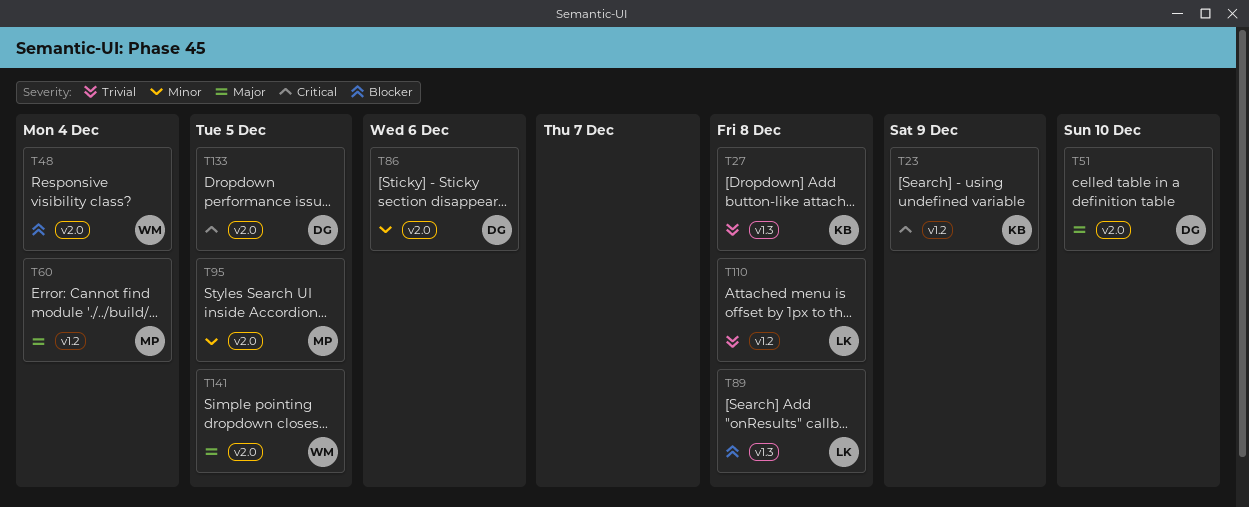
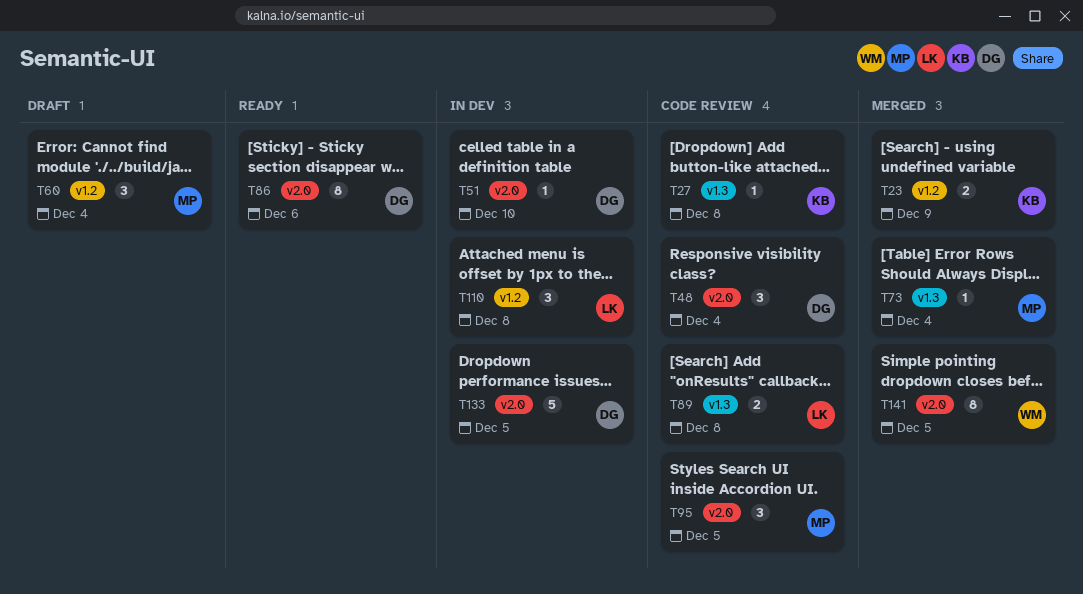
T48, owner: WM -> DG
T73: none -> present

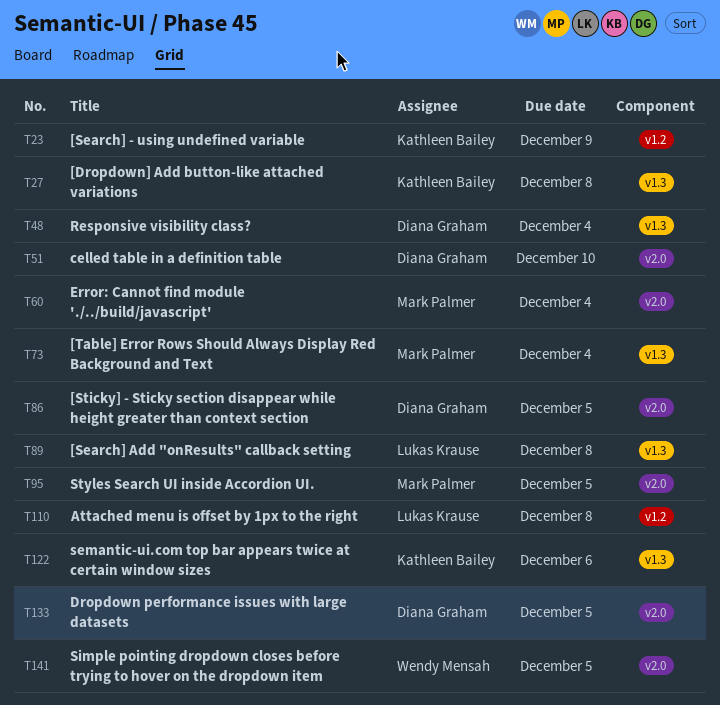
T48, label: v2.0 -> v1.3
T60, label: v1.2 -> v2.0
T86, due: Dec 6 -> Dec 5
T122: none -> present

